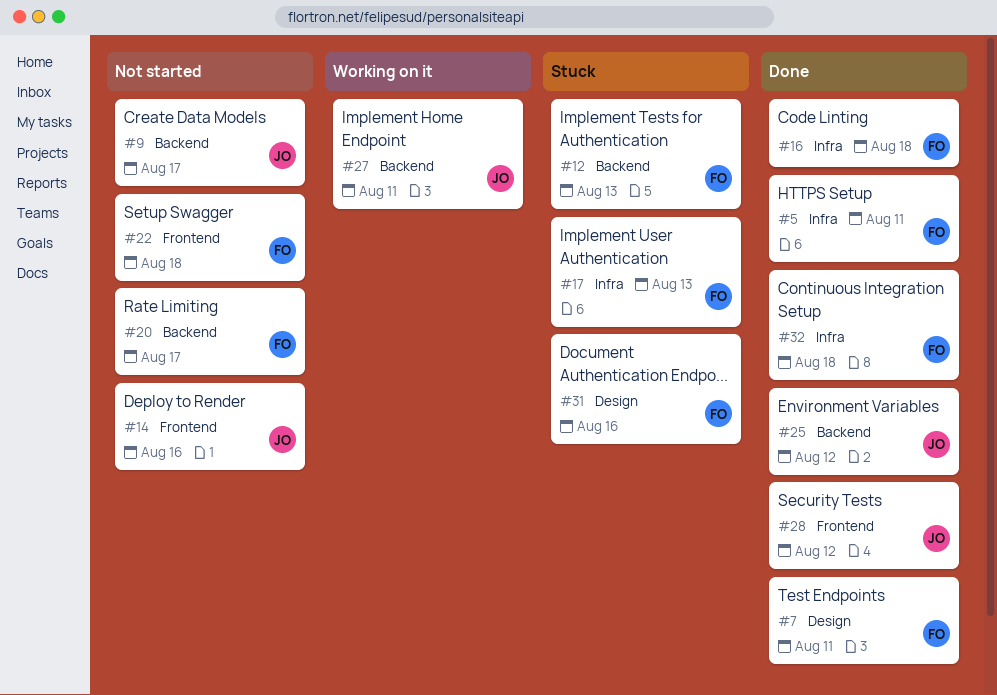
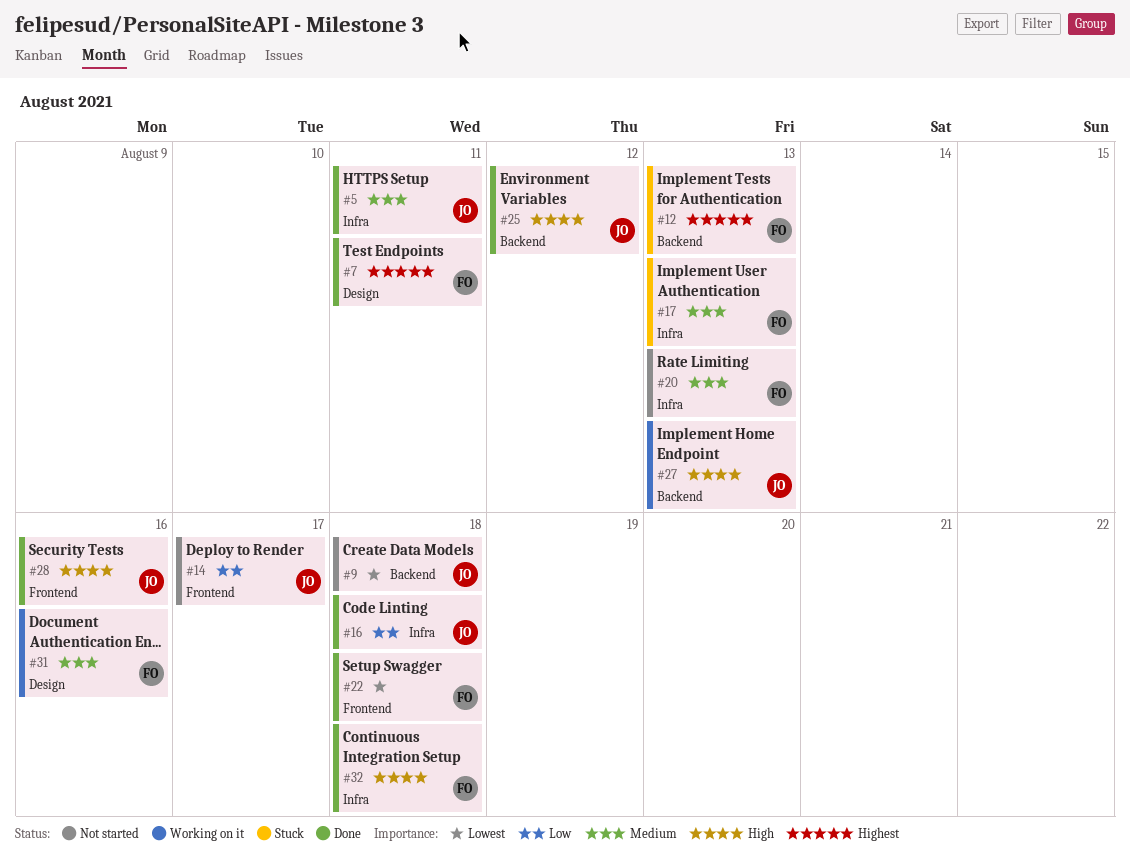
#5, owner: FO -> JO
#9, due: Aug 17 -> Aug 18
#14, due: Aug 16 -> Aug 17
#16, owner: FO -> JO
#20, label: Backend -> Infra
#20, due: Aug 17 -> Aug 13
#22, status: Not started -> Done
#27, due: Aug 11 -> Aug 13
#28, due: Aug 12 -> Aug 16
#31, status: Stuck -> Working on it

